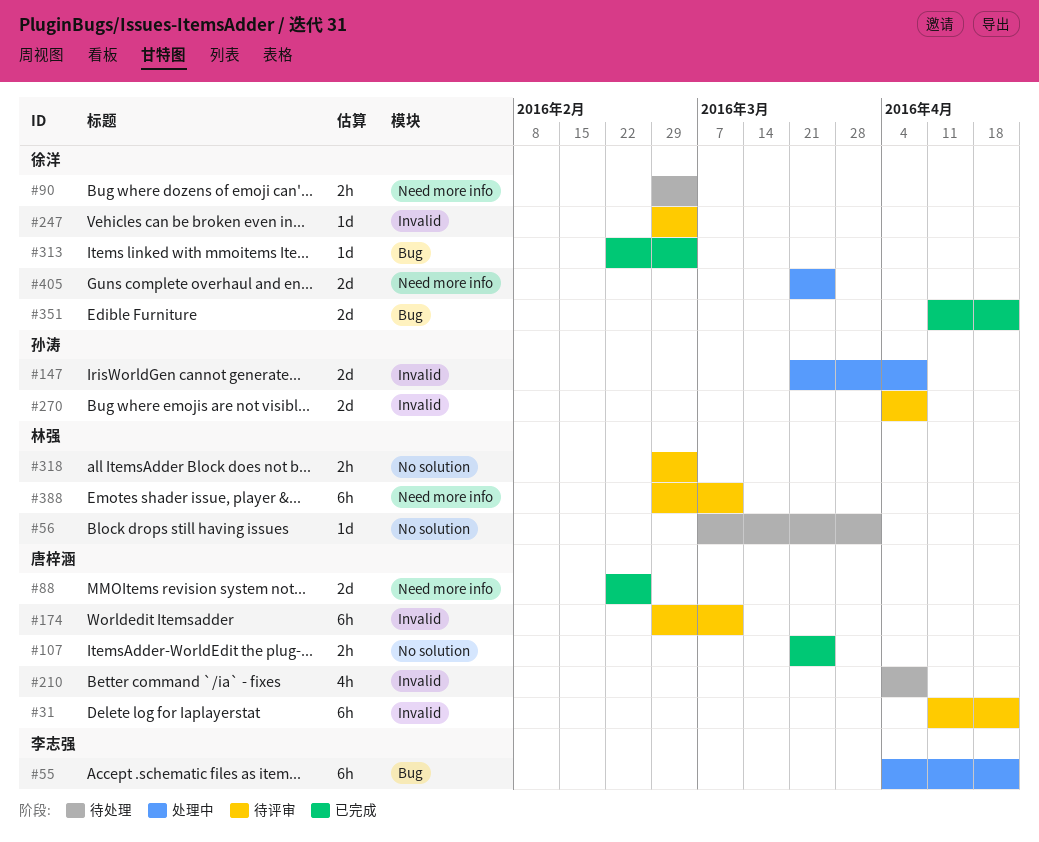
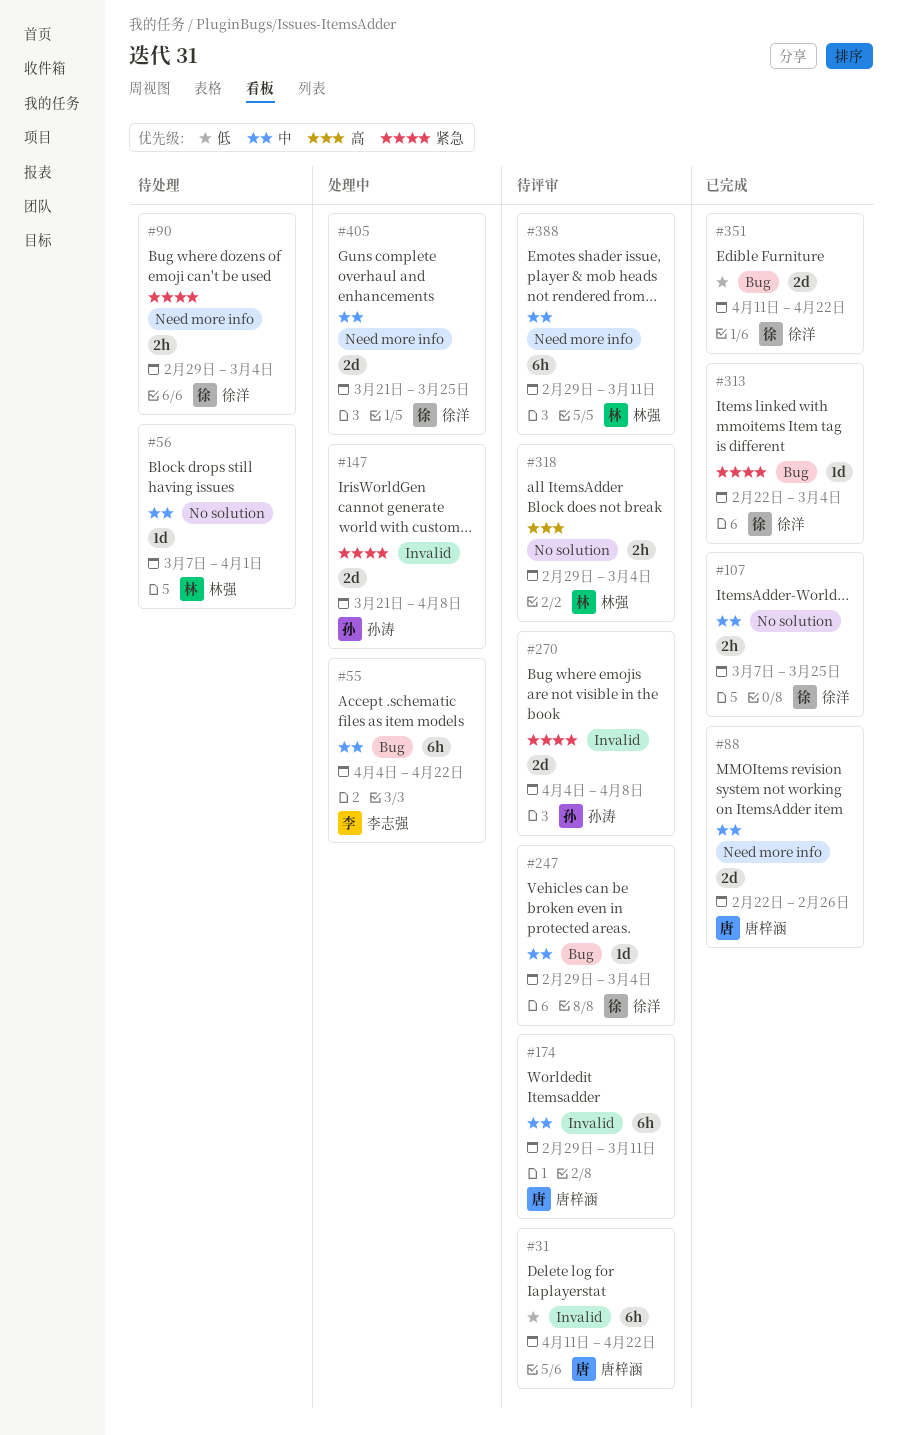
#107, owner: 唐梓涵 -> 徐洋
#107, start: Mar 21 -> Mar 7
#210: present -> none
#247, label: Invalid -> Bug

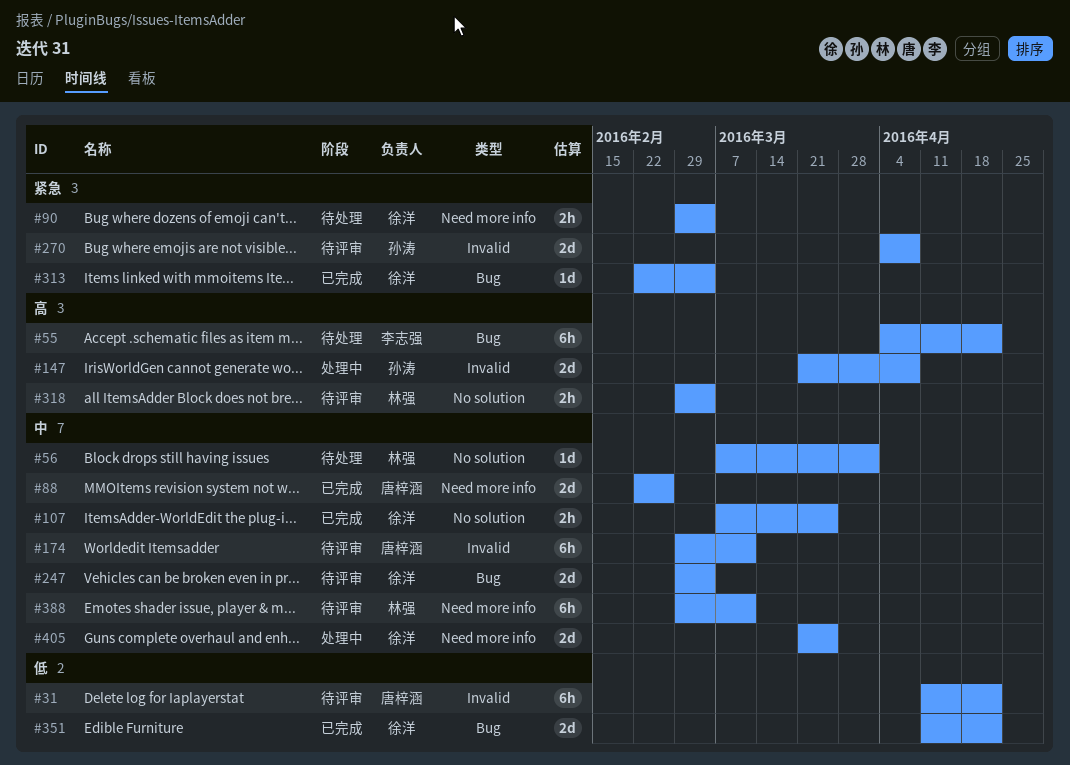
#55, status: 处理中 -> 待处理
#55, priority: 中 -> 高
#147, priority: 紧急 -> 高
#247, estimate: 1d -> 2d

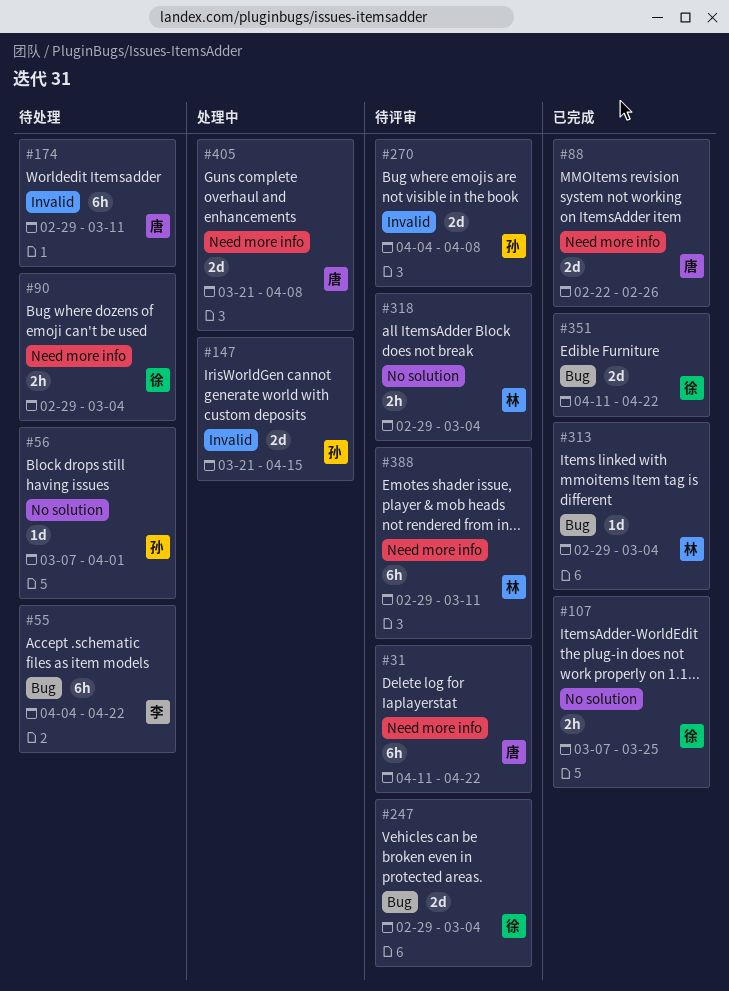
#31, label: Invalid -> Need more info
#56, owner: 林强 -> 孙涛
#147, due: Apr 8 -> Apr 15
#174, status: 待评审 -> 待处理
#313, owner: 徐洋 -> 林强
#313, start: Feb 22 -> Feb 29
#405, owner: 徐洋 -> 唐梓涵
#405, due: Mar 25 -> Apr 8

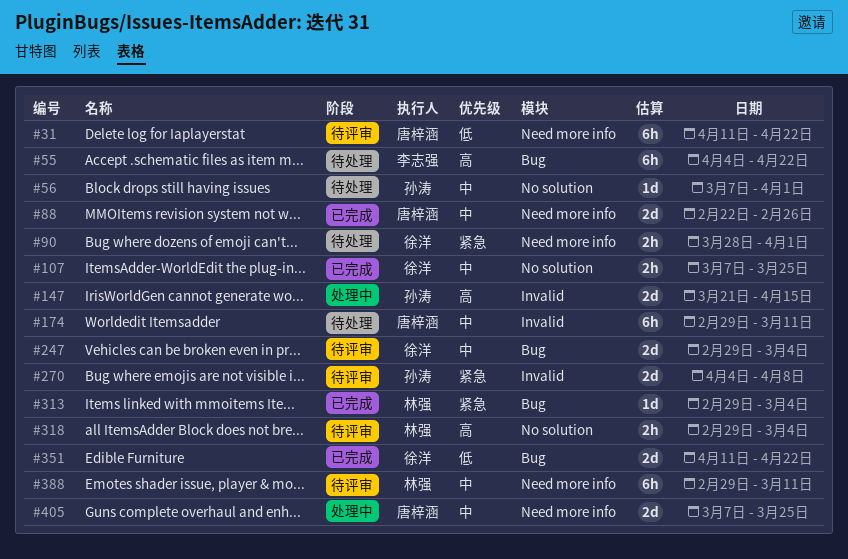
#90, start: Feb 29 -> Mar 28
#90, due: Mar 4 -> Apr 1
#405, start: Mar 21 -> Mar 7
#405, due: Apr 8 -> Mar 25

